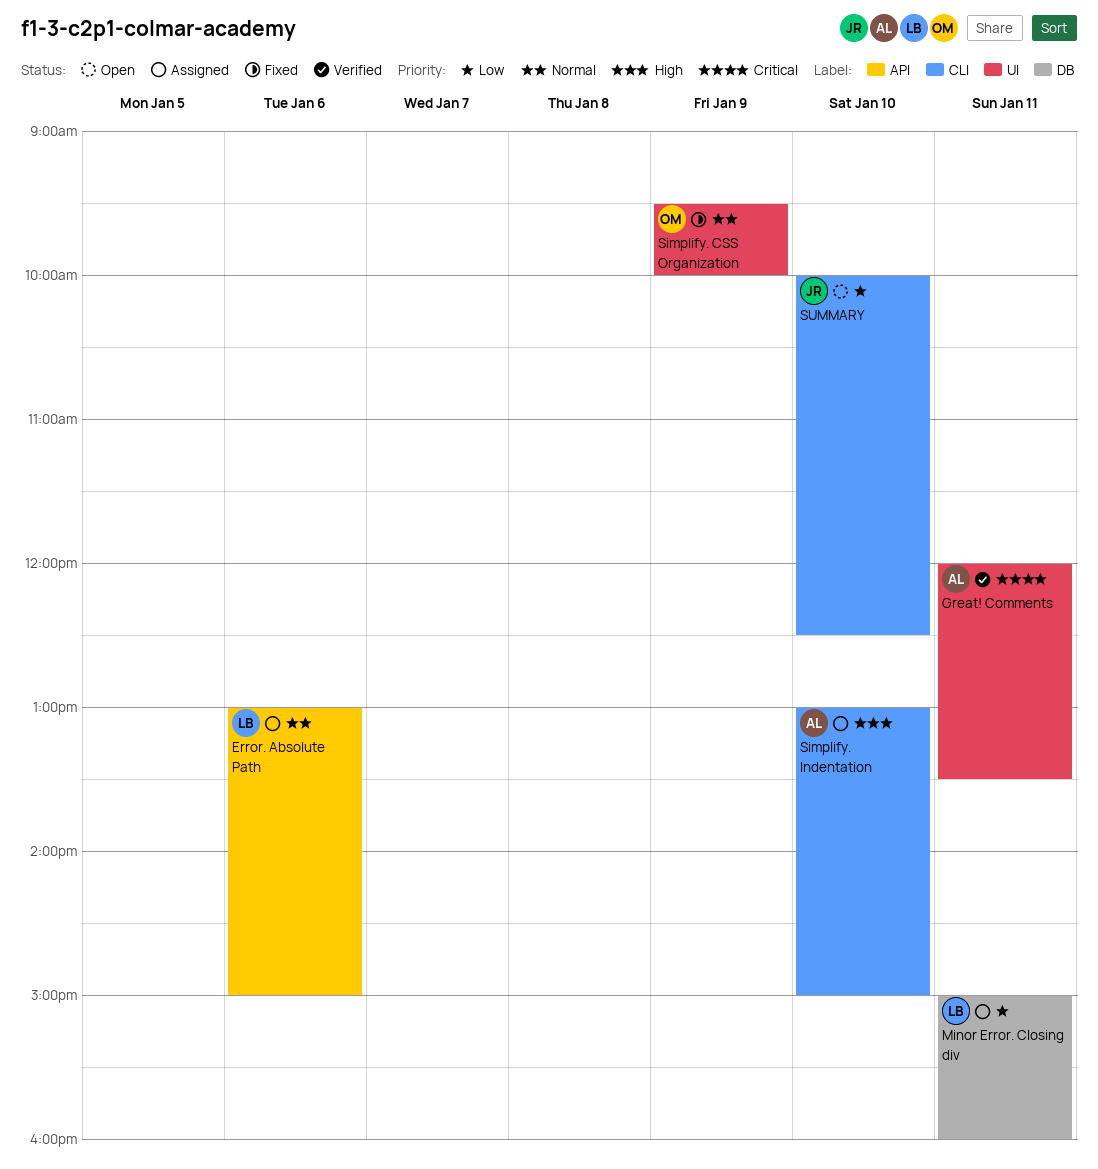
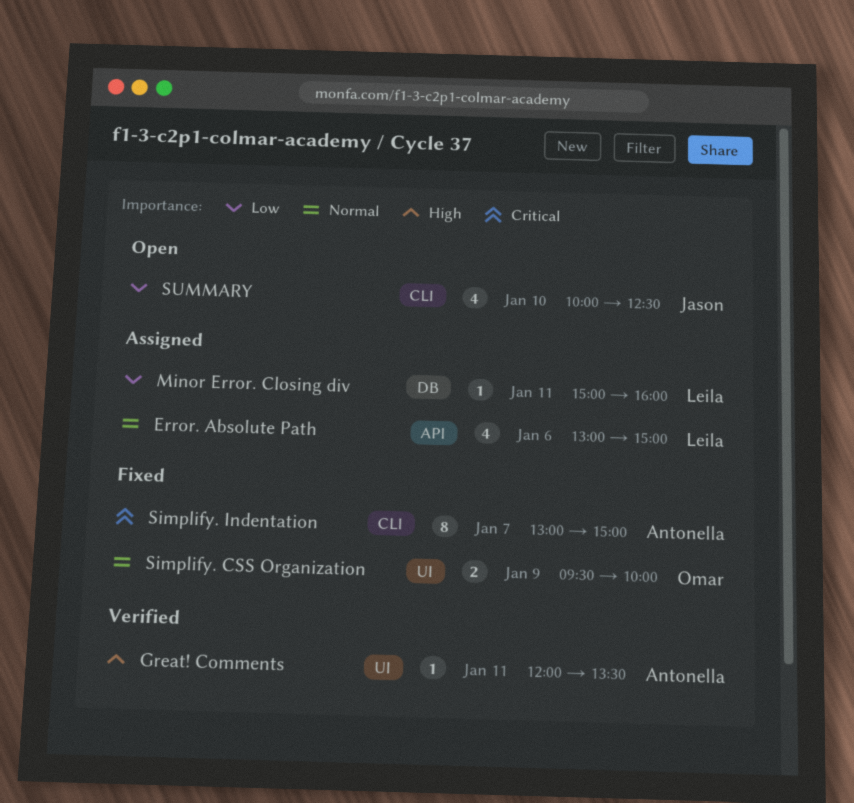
Great! Comments, priority: Critical -> High
Simplify. Indentation, status: Assigned -> Fixed
Simplify. Indentation, priority: High -> Critical
Simplify. Indentation, day: Jan 10 -> Jan 7

